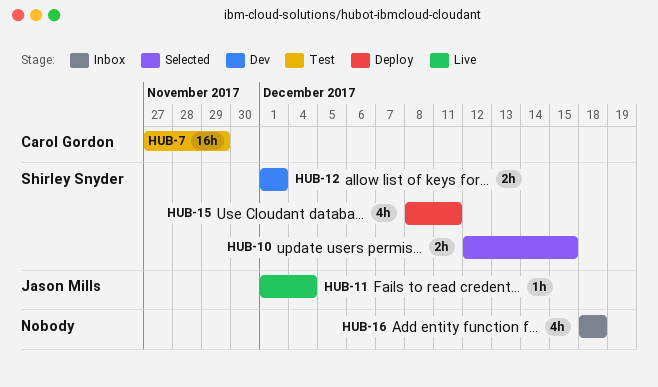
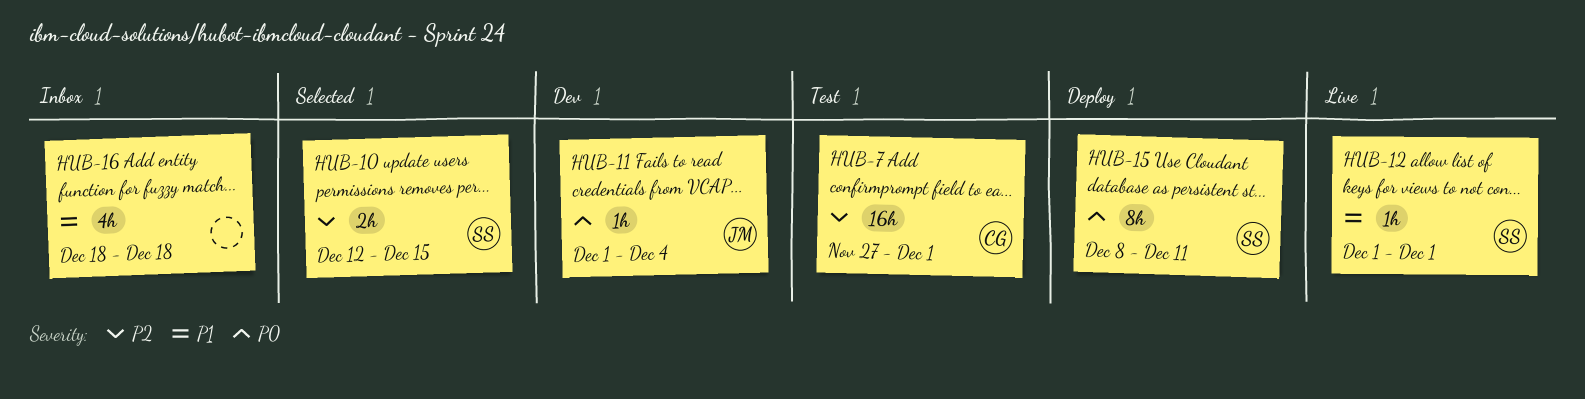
HUB-7, due: Nov 29 -> Dec 1
HUB-11, status: Live -> Dev
HUB-12, status: Dev -> Live
HUB-12, estimate: 2h -> 1h
HUB-15, estimate: 4h -> 8h

